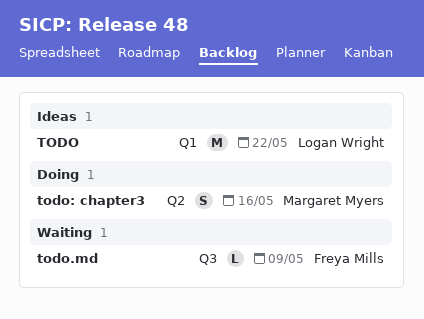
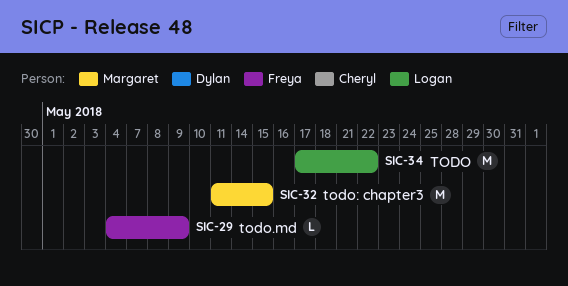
todo: chapter3, estimate: S -> M
todo: chapter3, due: May 16 -> May 15

